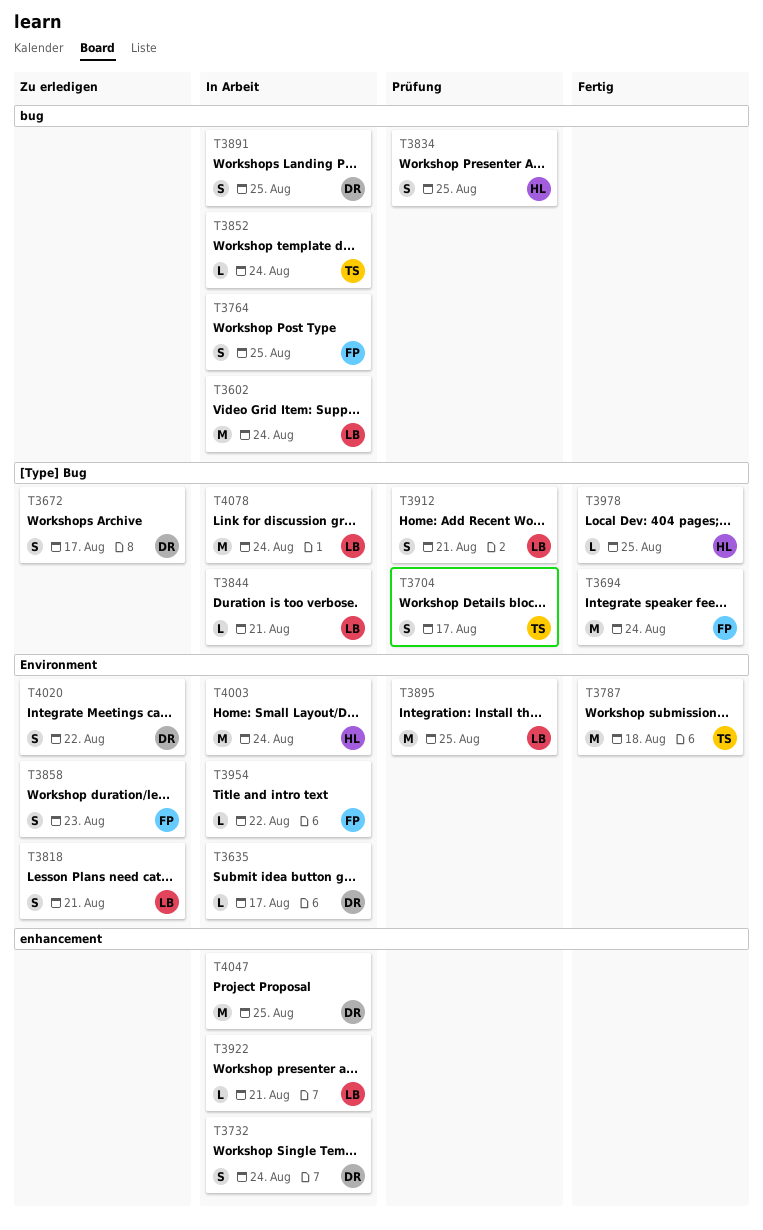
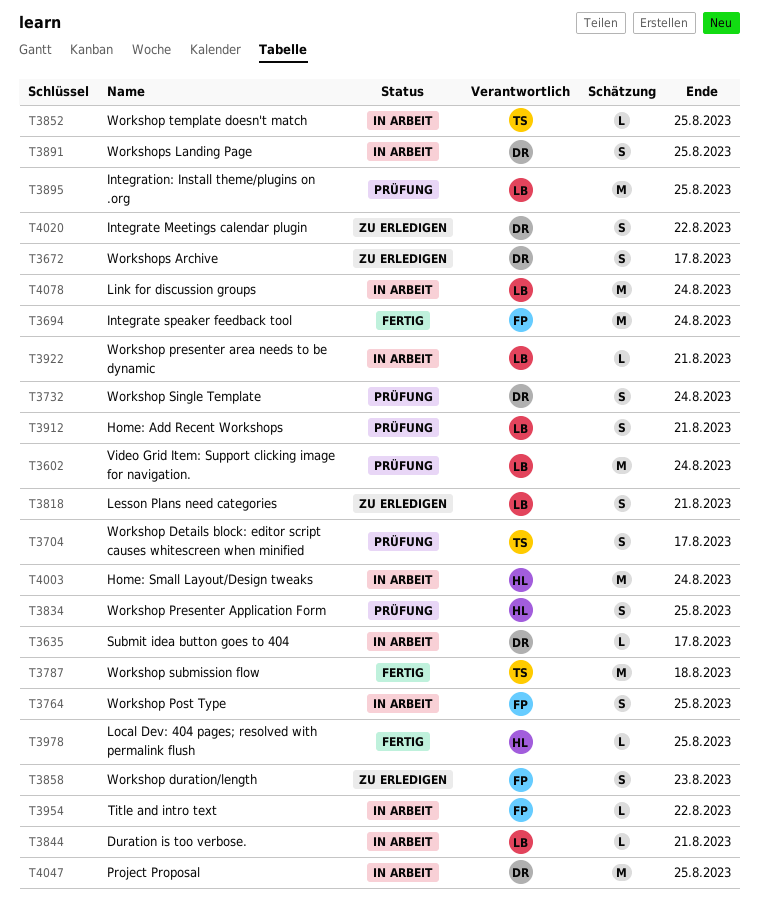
T3602, status: In Arbeit -> Prüfung
T3732, status: In Arbeit -> Prüfung
T3852, due: Aug 24 -> Aug 25

